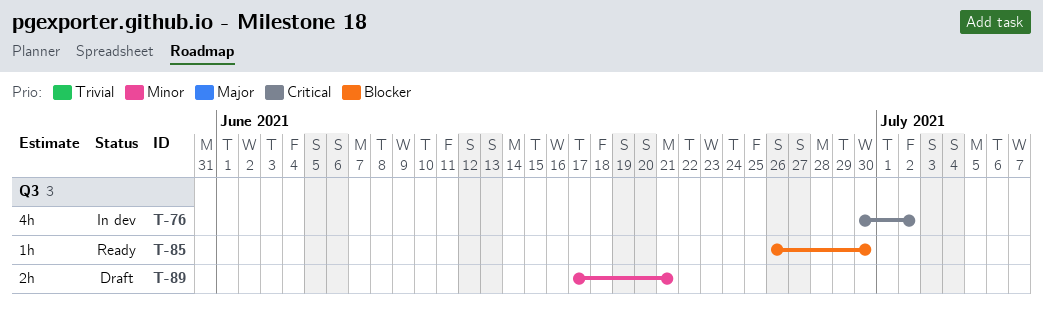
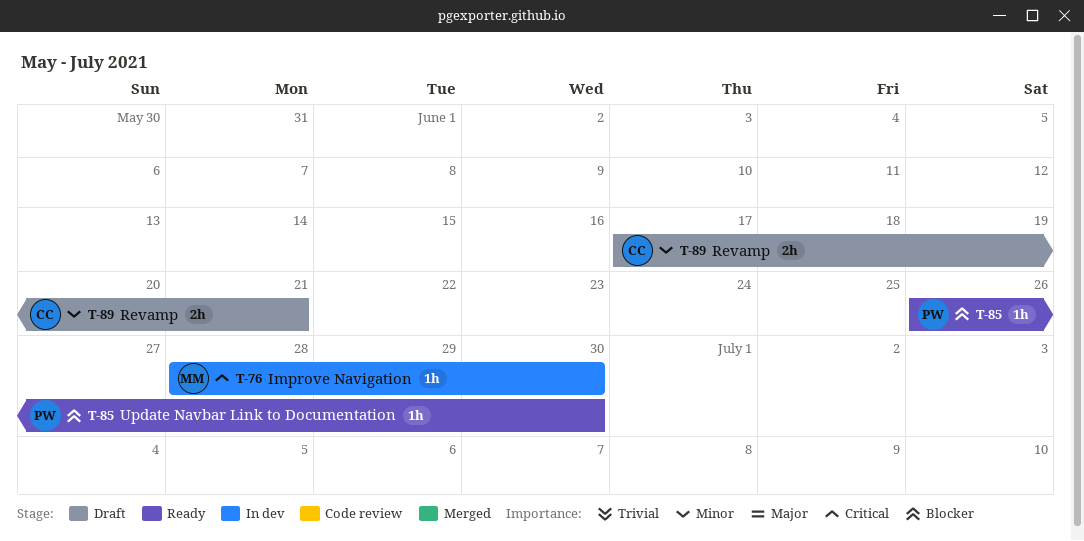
T-76, estimate: 4h -> 1h
T-76, start: Jun 30 -> Jun 28
T-76, due: Jul 2 -> Jun 30

